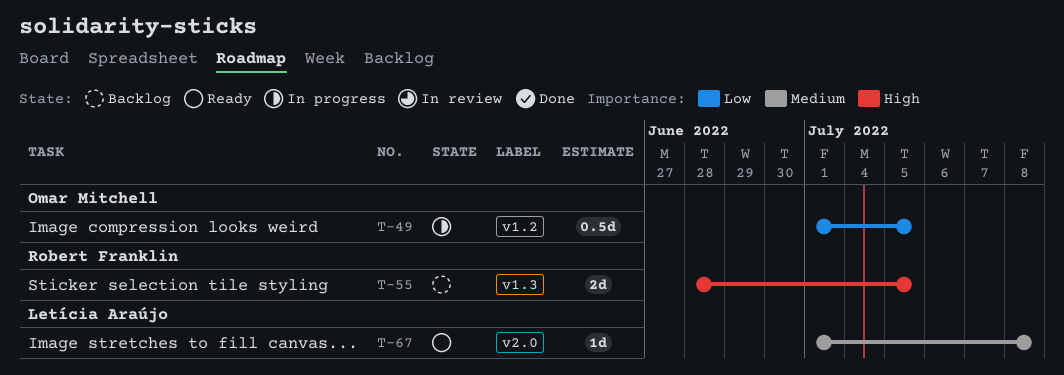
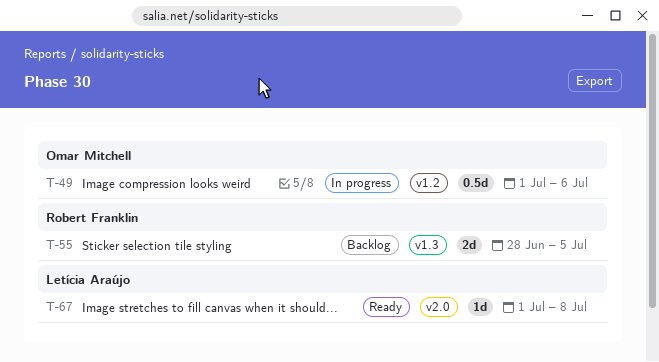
T-49, due: Jul 5 -> Jul 6

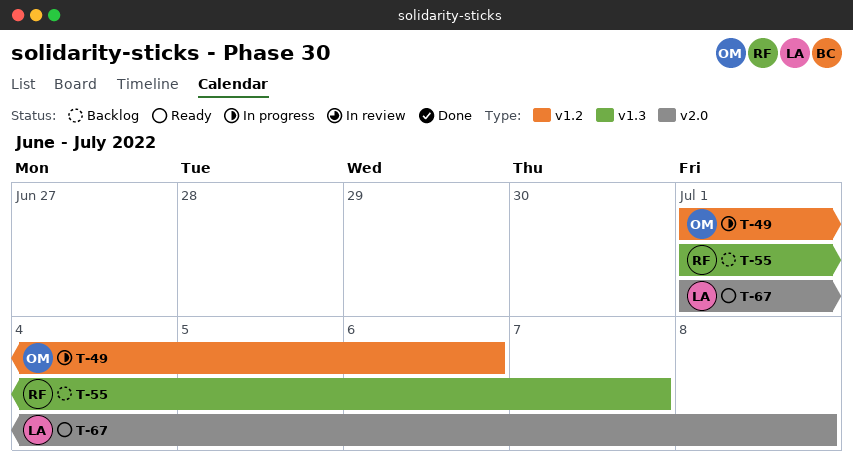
T-55, start: Jun 28 -> Jul 1
T-55, due: Jul 5 -> Jul 7

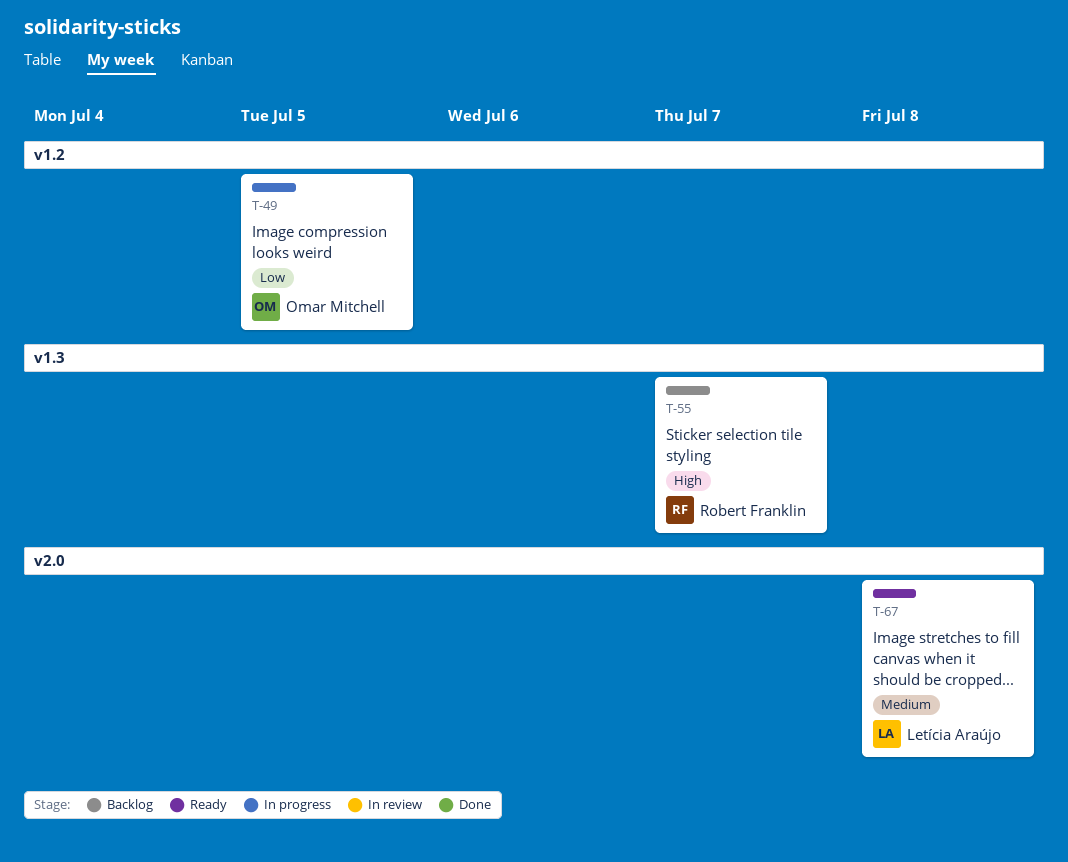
T-49, due: Jul 6 -> Jul 5

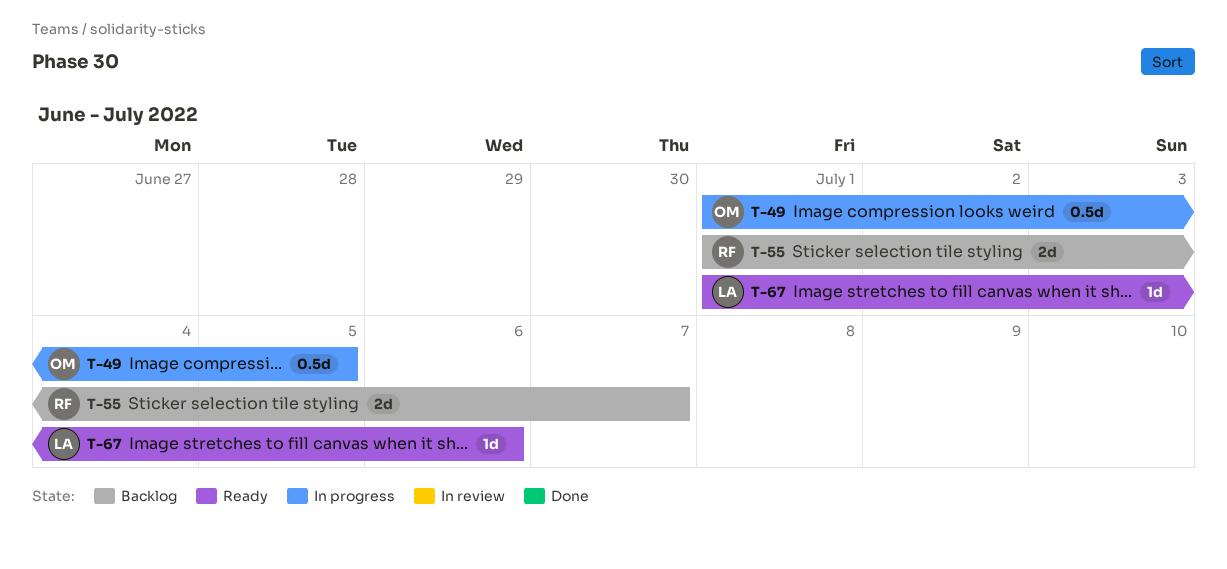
T-67, due: Jul 8 -> Jul 6

